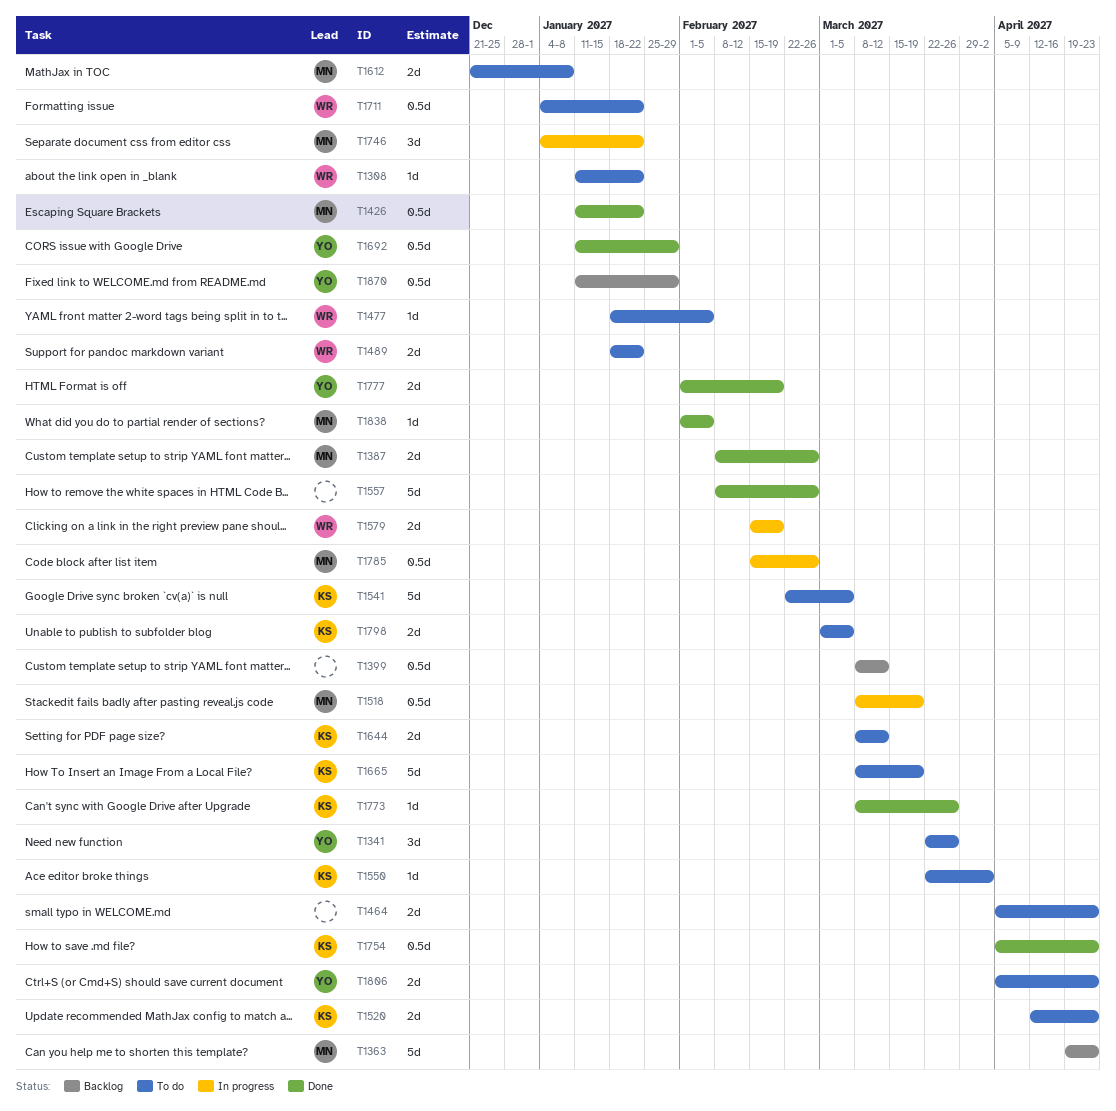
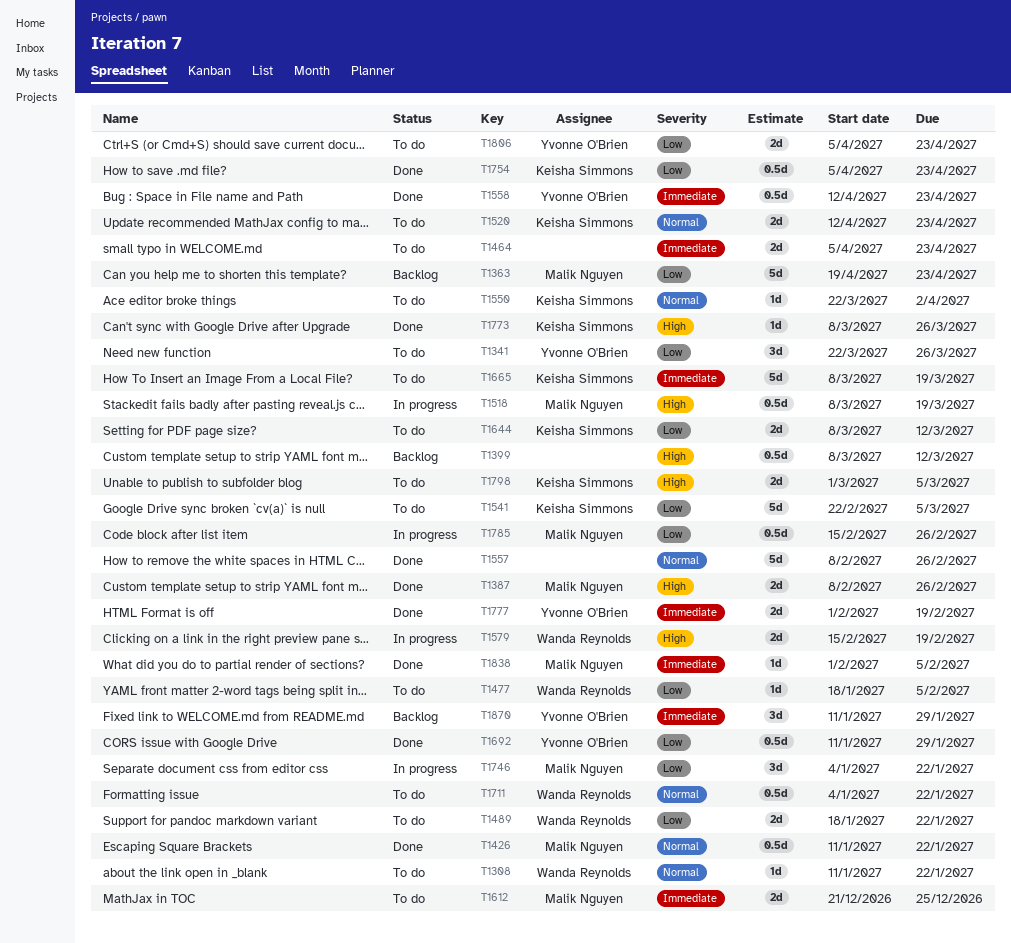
T1558: none -> present
T1612, due: Jan 8 -> Dec 25
T1870, estimate: 0.5d -> 3d

